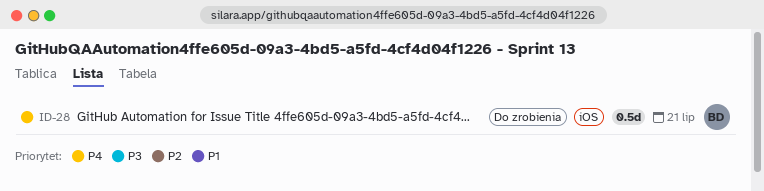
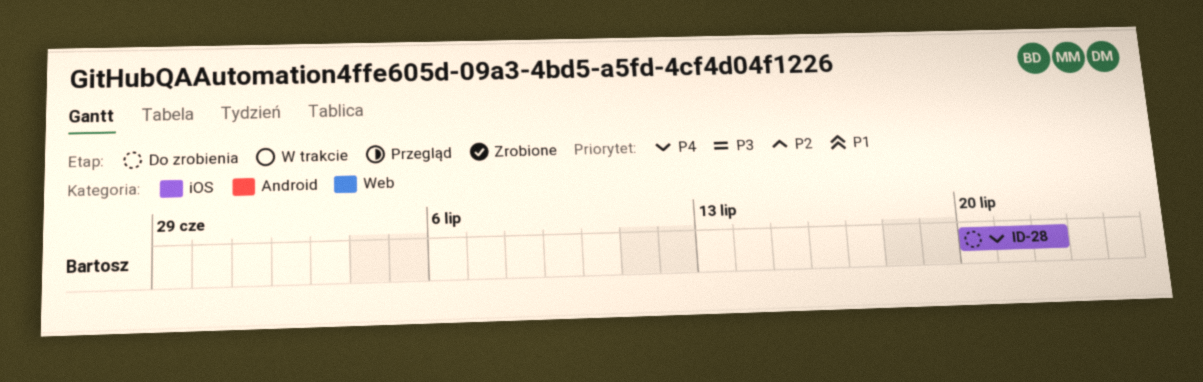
ID-28, due: Jul 21 -> Jul 22

